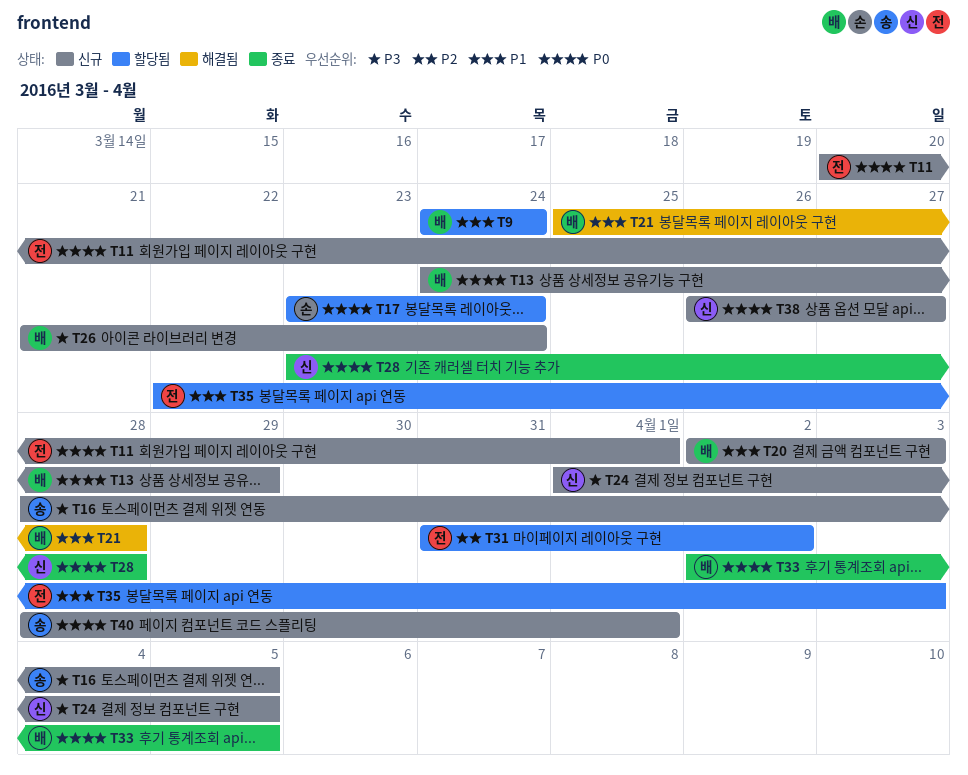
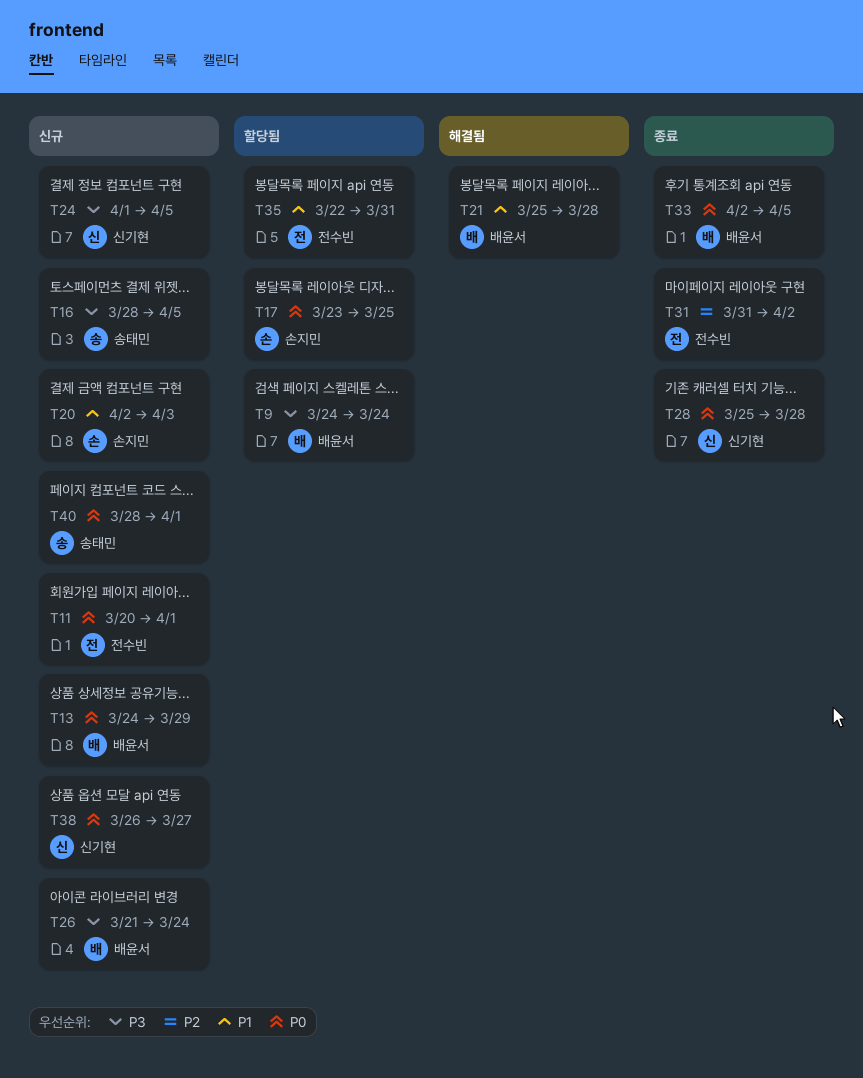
T9, priority: P1 -> P3
T17, due: Mar 24 -> Mar 25
T20, owner: 배윤서 -> 손지민
T28, start: Mar 23 -> Mar 25
T31, status: 할당됨 -> 종료
T35, due: Apr 3 -> Mar 31

